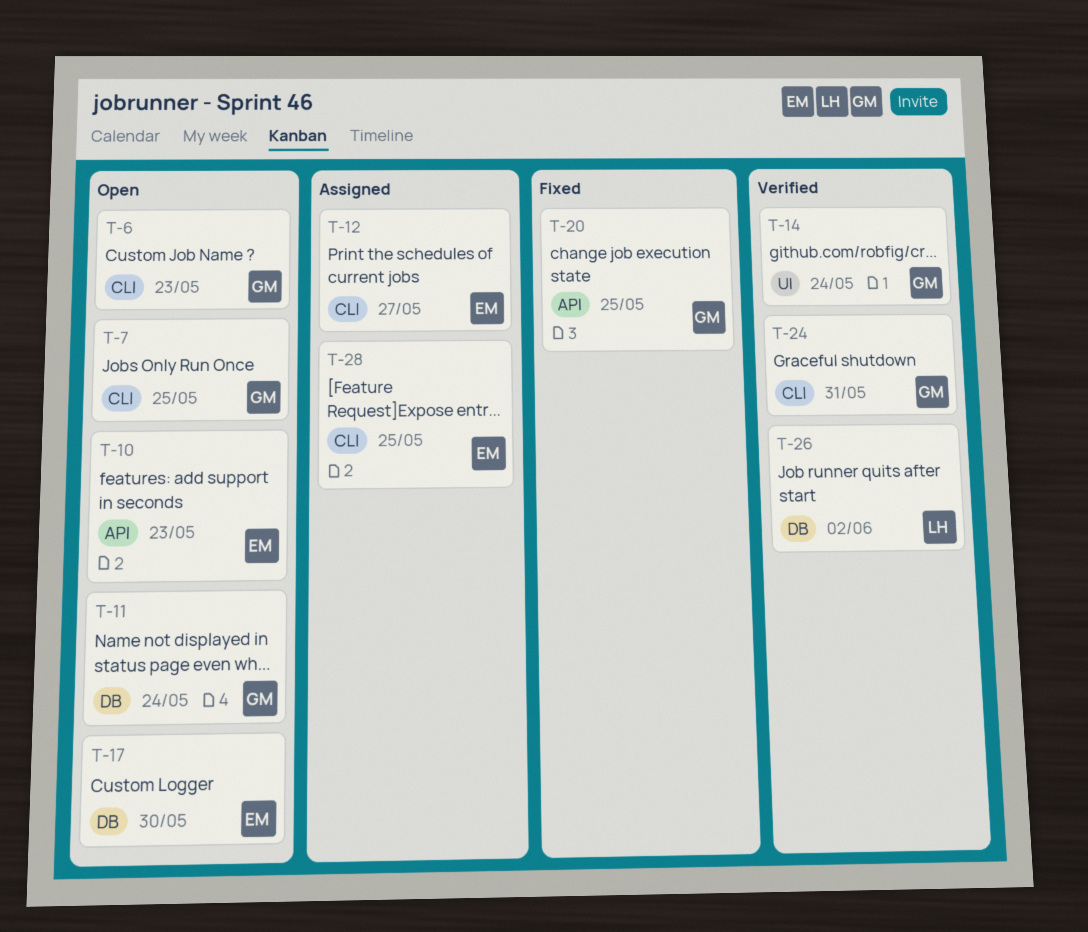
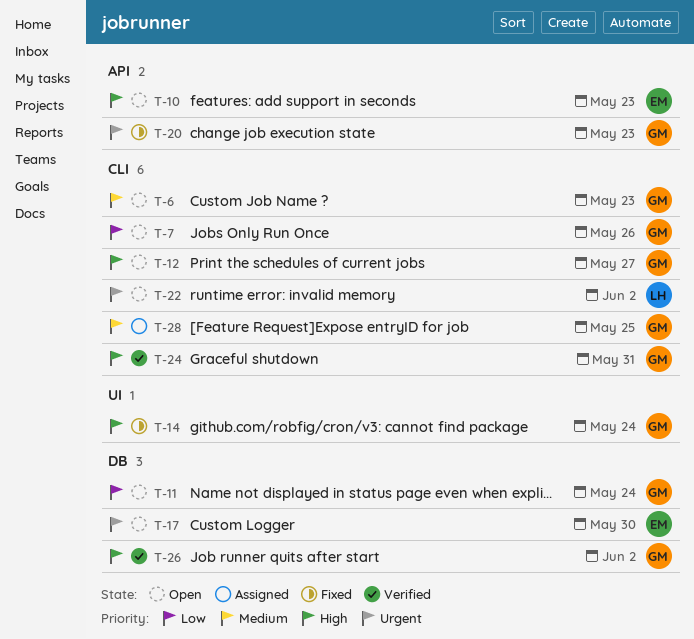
T-7, due: May 25 -> May 26
T-12, status: Assigned -> Open
T-12, owner: EM -> GM
T-14, status: Verified -> Fixed
T-20, due: May 25 -> May 23
T-22: none -> present
T-26, owner: LH -> GM
T-28, owner: EM -> GM

